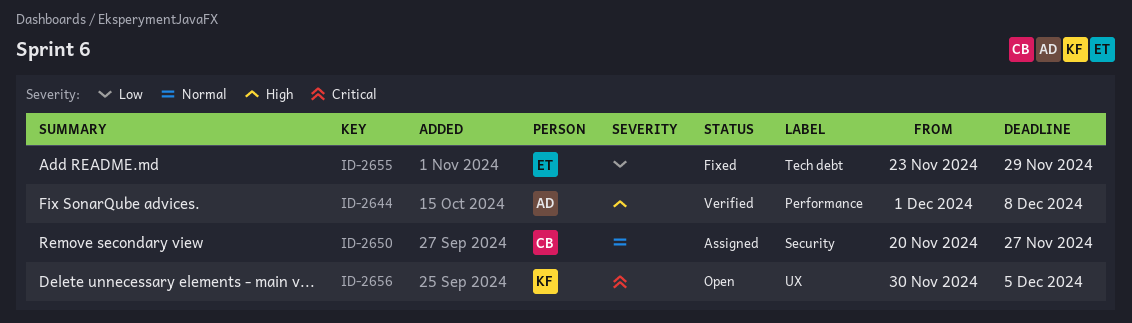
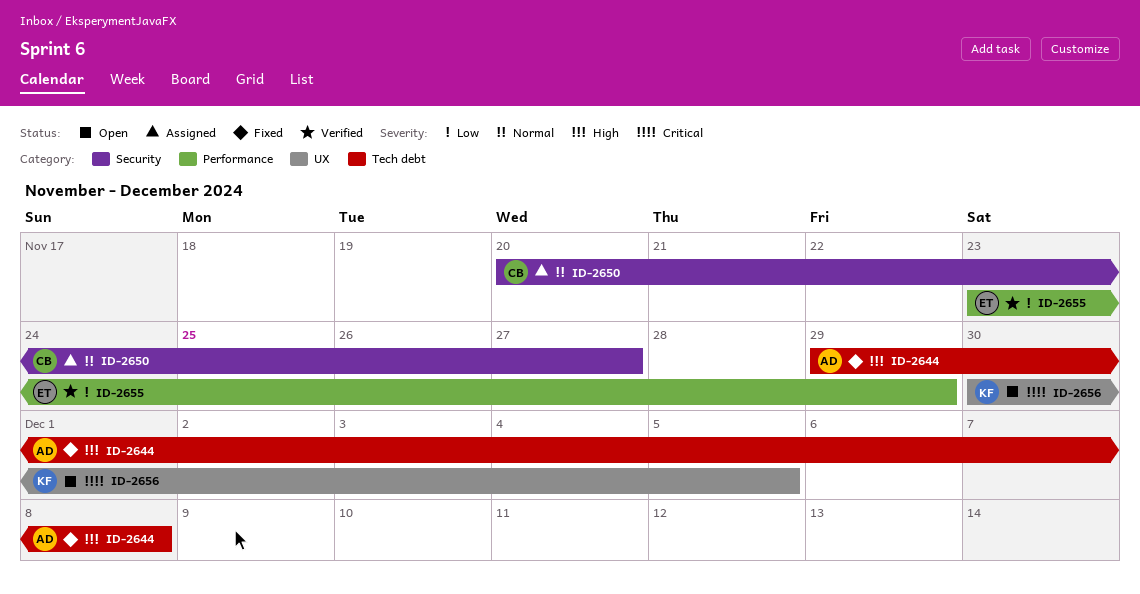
ID-2644, status: Verified -> Fixed
ID-2644, label: Performance -> Tech debt
ID-2644, start: Dec 1 -> Nov 29
ID-2655, status: Fixed -> Verified
ID-2655, label: Tech debt -> Performance

